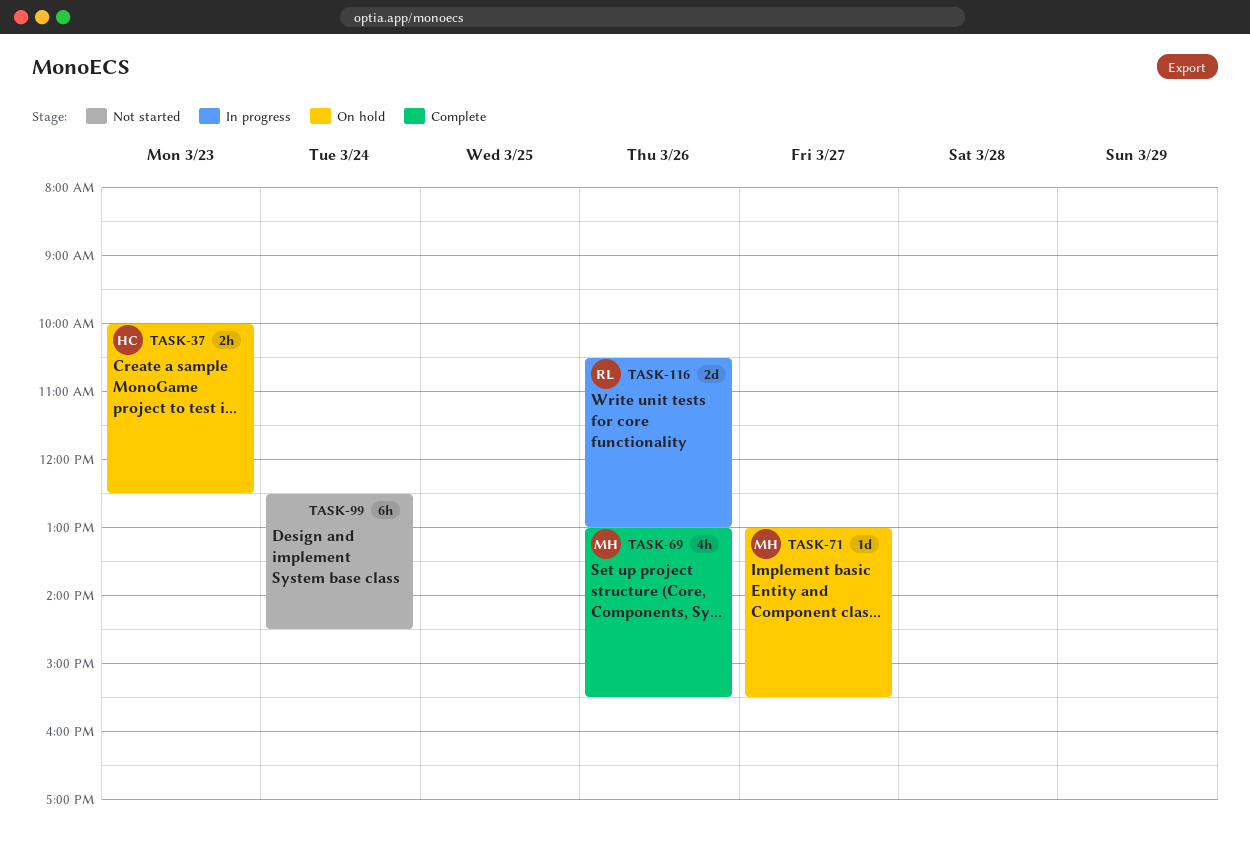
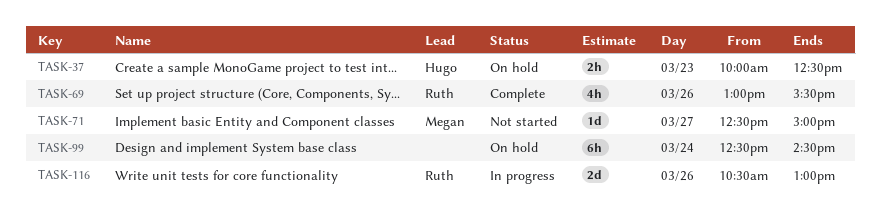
TASK-69, owner: Megan -> Ruth
TASK-71, status: On hold -> Not started
TASK-71, begins: 13:00 -> 12:30
TASK-71, ends: 15:30 -> 15:00
TASK-99, status: Not started -> On hold

